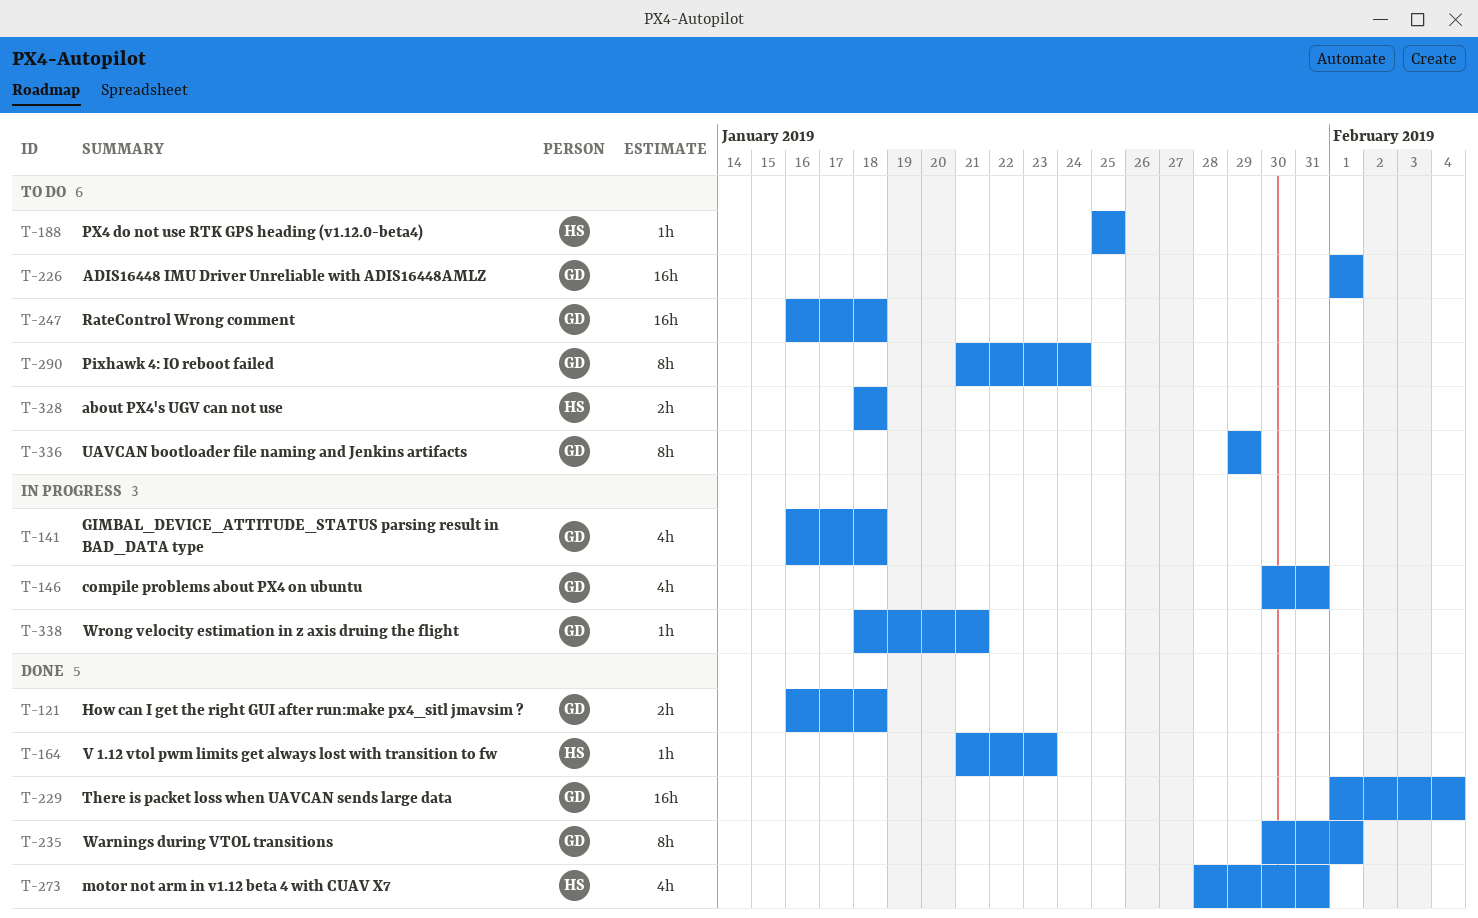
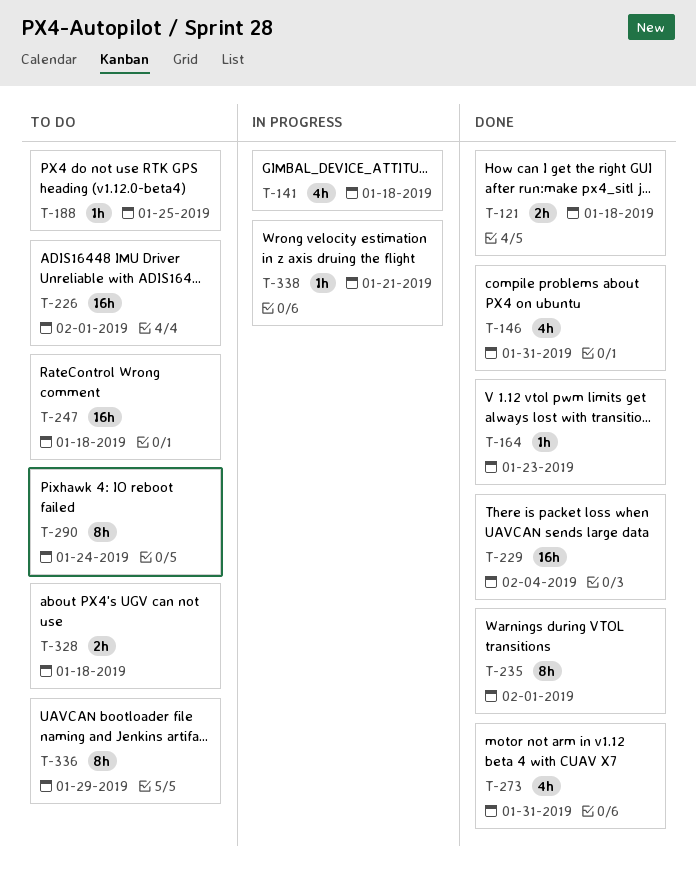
T-146, status: In progress -> Done

